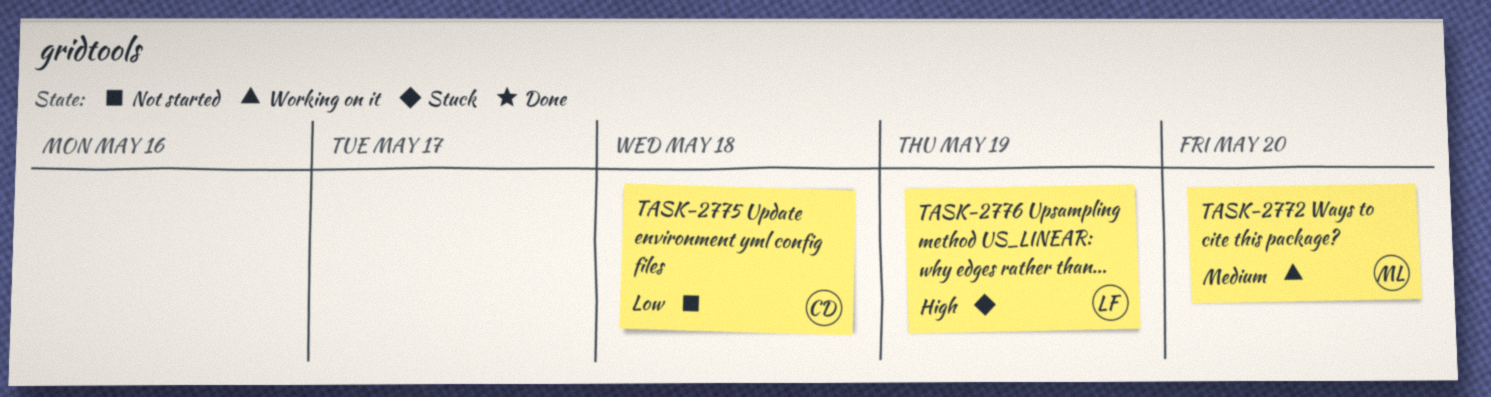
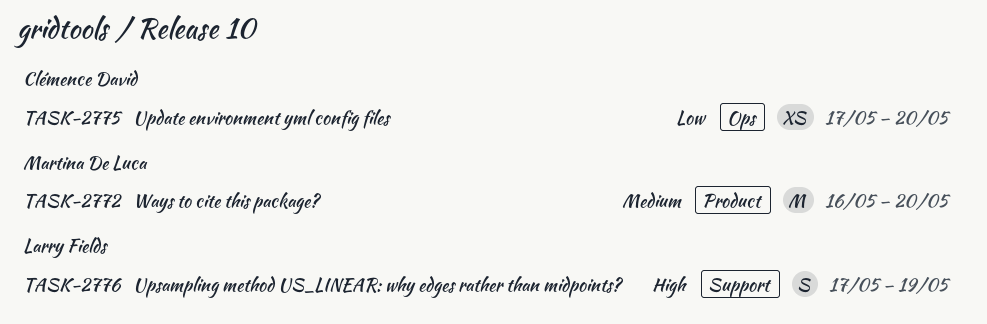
TASK-2775, due: May 18 -> May 20

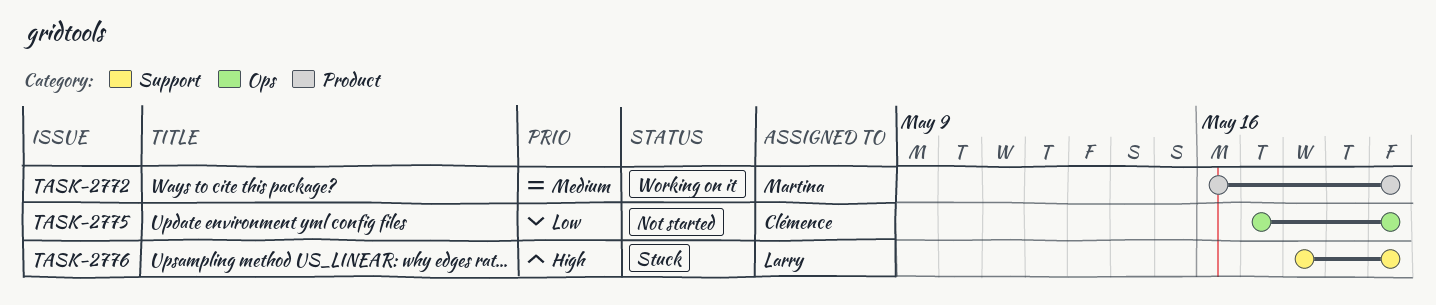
TASK-2776, start: May 17 -> May 18
TASK-2776, due: May 19 -> May 20

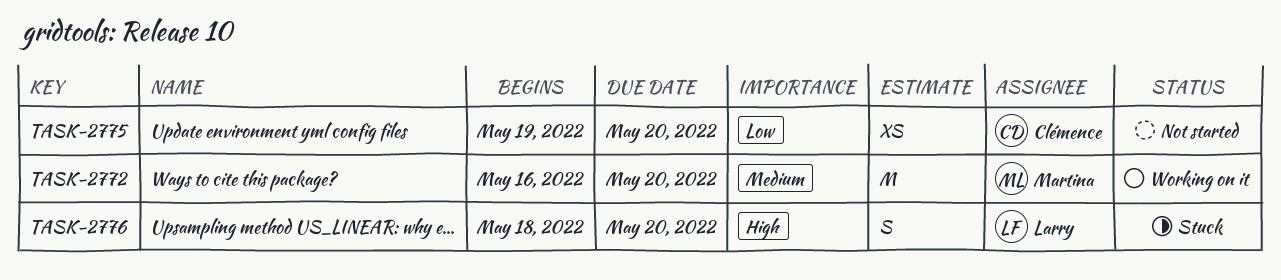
TASK-2775, start: May 17 -> May 19

